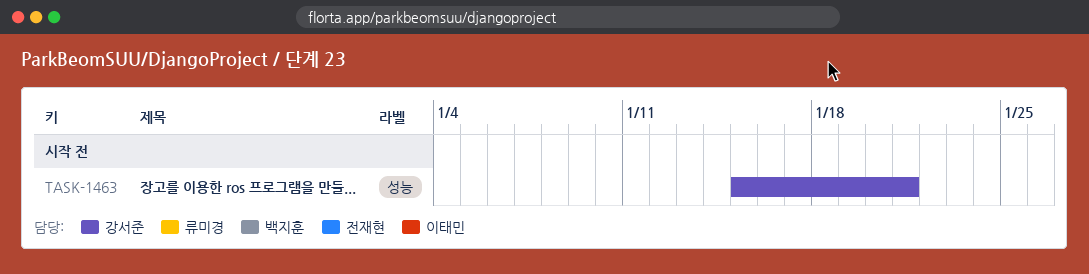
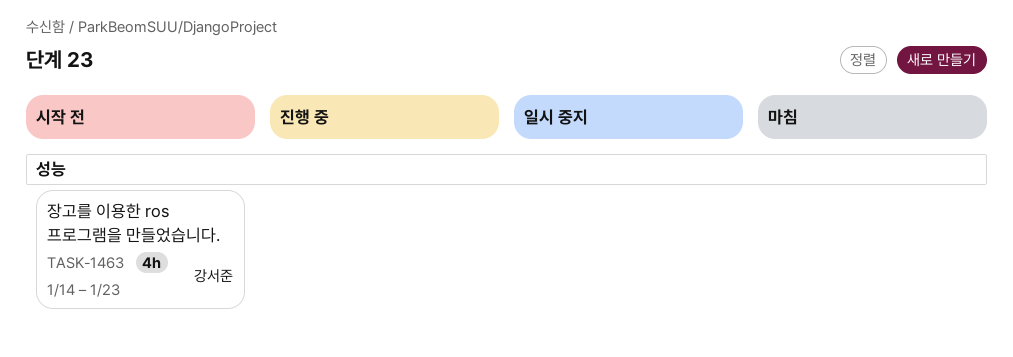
TASK-1463, start: Jan 15 -> Jan 14
TASK-1463, due: Jan 21 -> Jan 23

